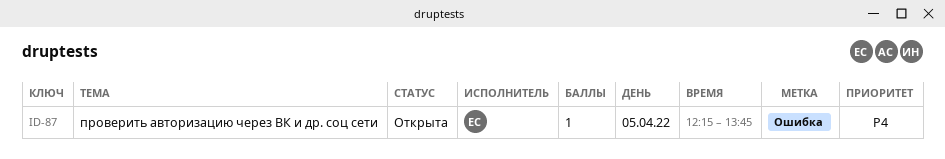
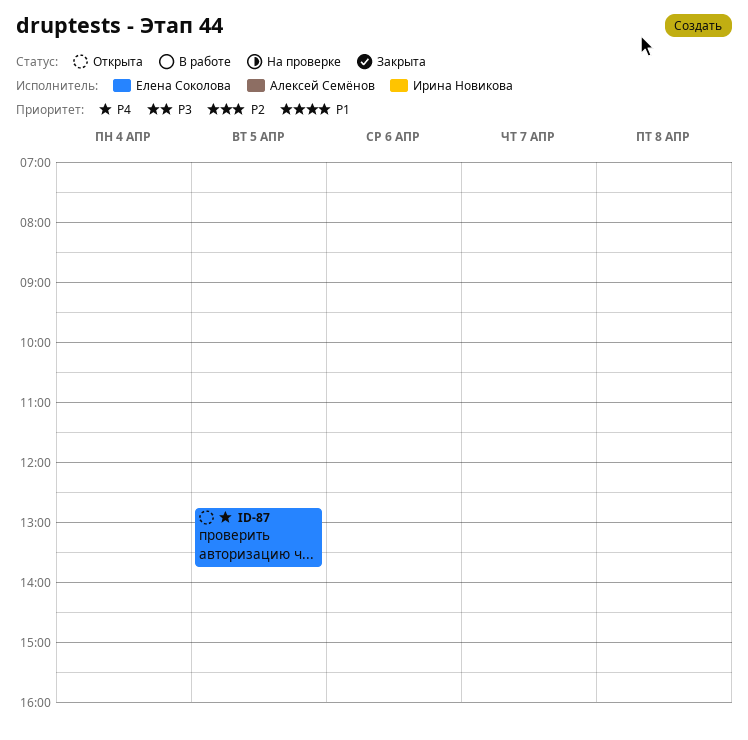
ID-87, begins: 12:15 -> 12:45

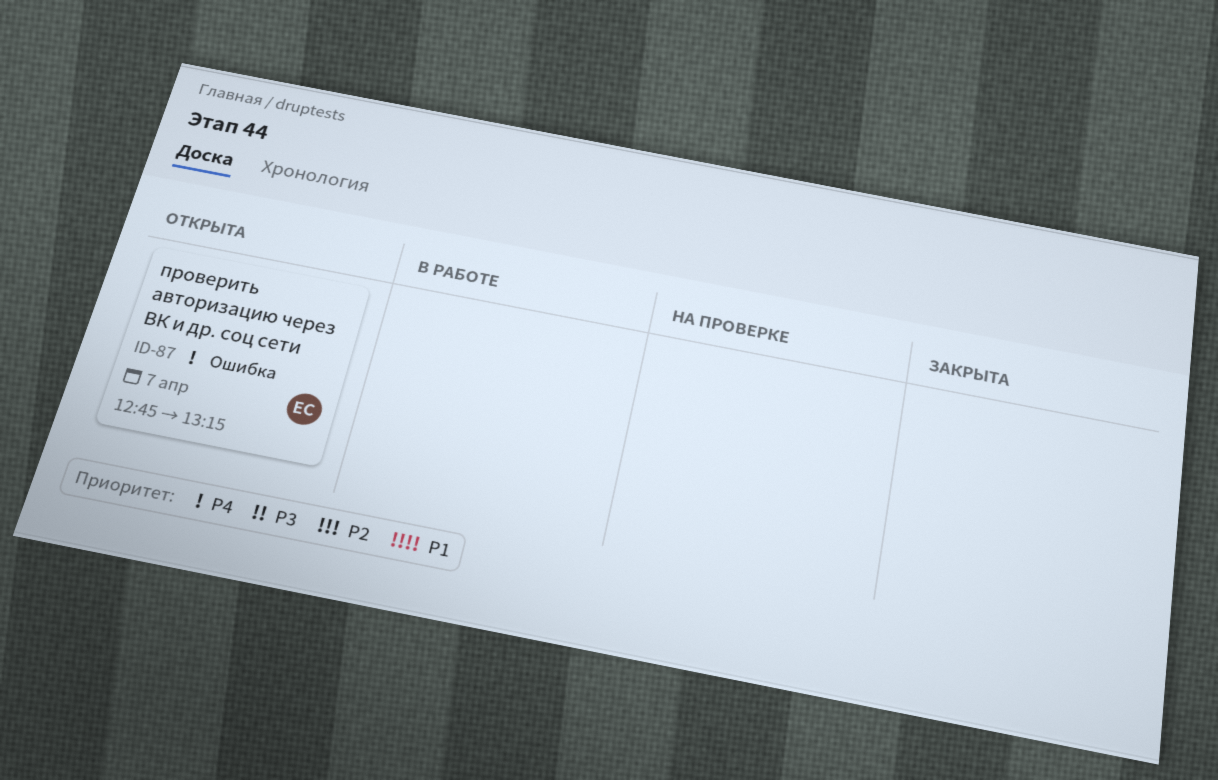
ID-87, day: Apr 5 -> Apr 7
ID-87, ends: 13:45 -> 13:15

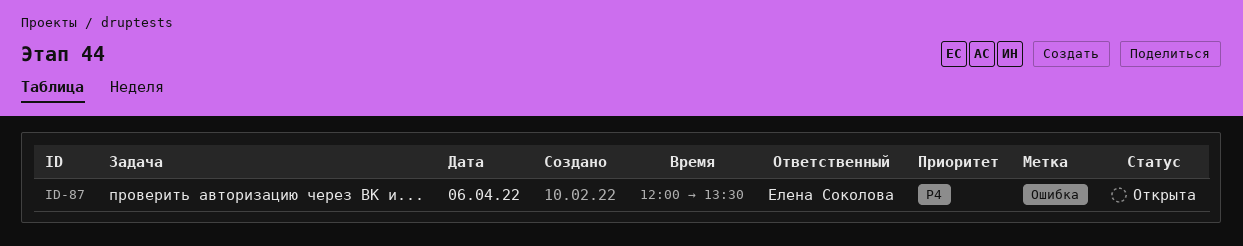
ID-87, day: Apr 7 -> Apr 6
ID-87, begins: 12:45 -> 12:00
ID-87, ends: 13:15 -> 13:30

